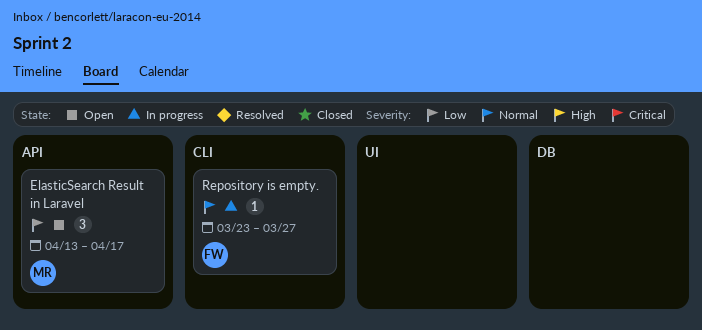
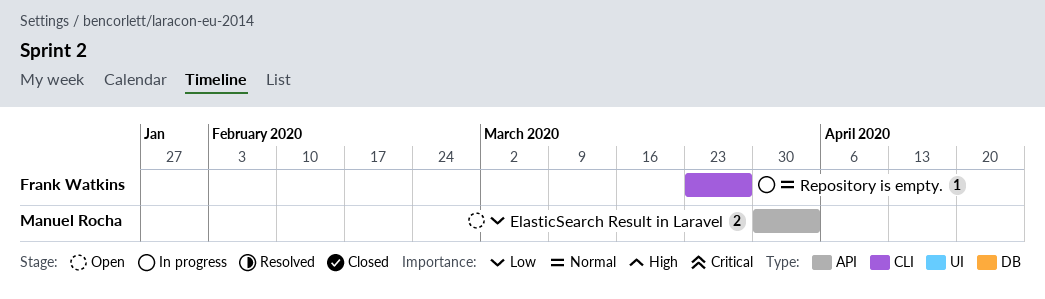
ElasticSearch Result in Laravel, estimate: 3 -> 2
ElasticSearch Result in Laravel, start: Apr 13 -> Mar 30
ElasticSearch Result in Laravel, due: Apr 17 -> Apr 3

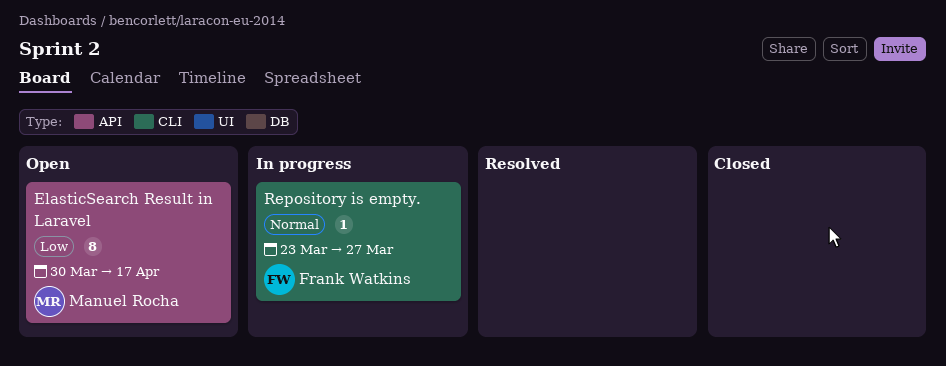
ElasticSearch Result in Laravel, estimate: 2 -> 8
ElasticSearch Result in Laravel, due: Apr 3 -> Apr 17

